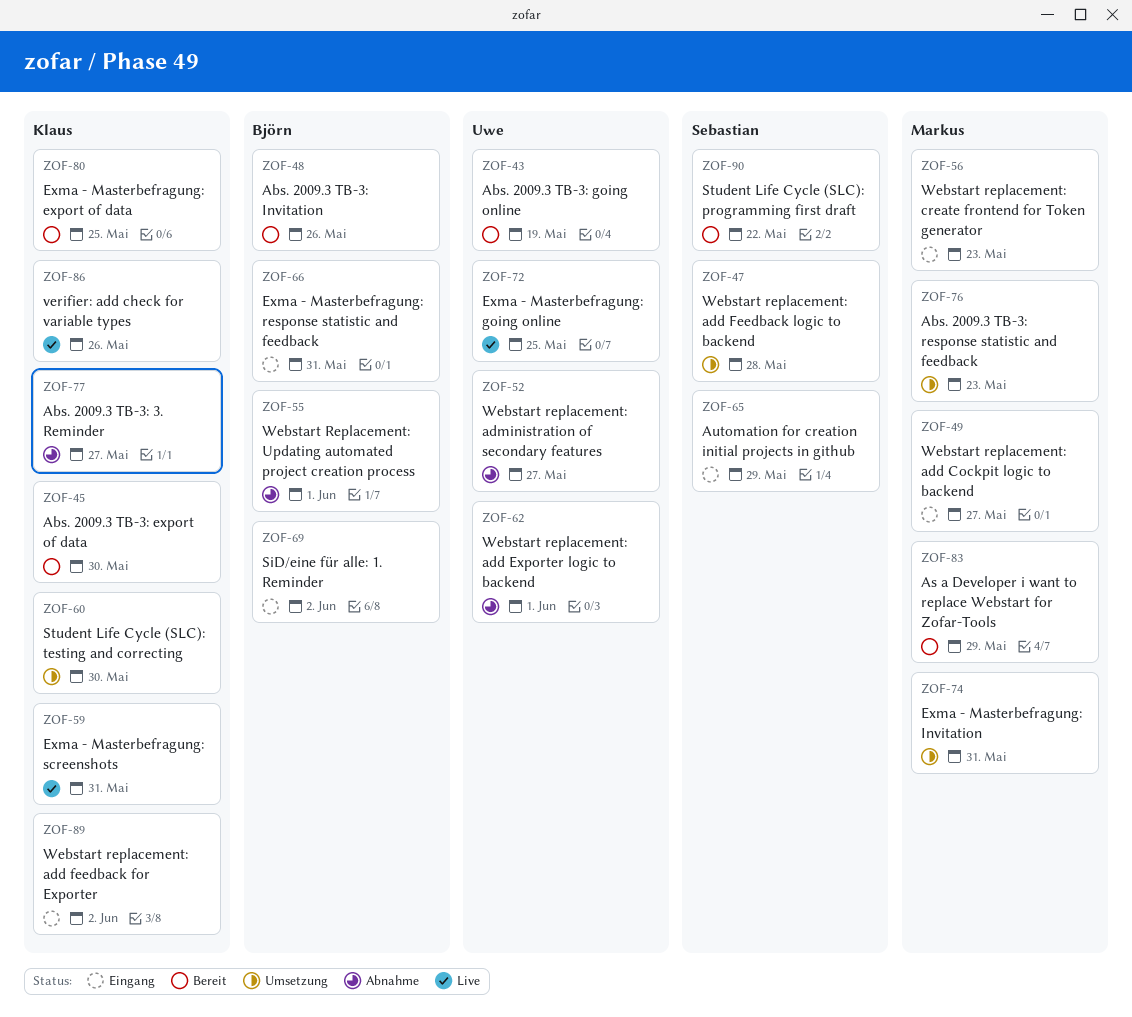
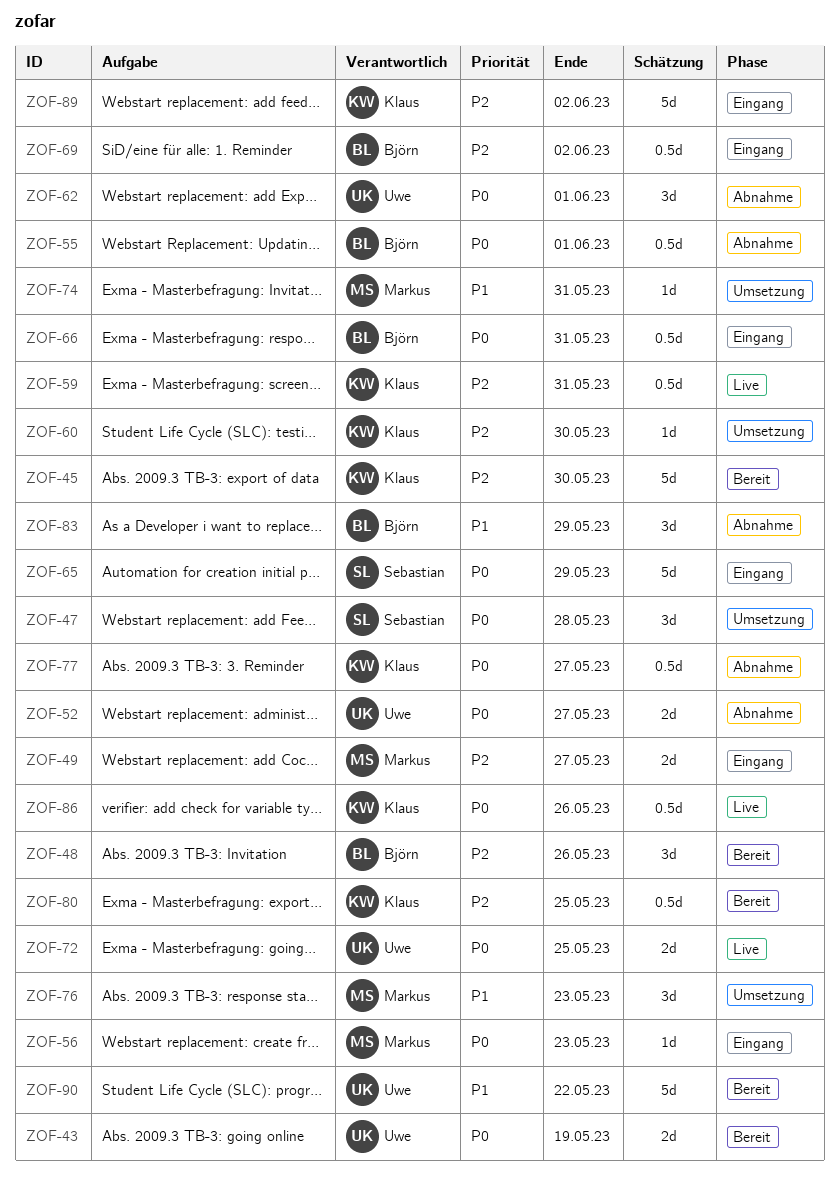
ZOF-83, status: Bereit -> Abnahme
ZOF-83, owner: Markus -> Björn
ZOF-90, owner: Sebastian -> Uwe

